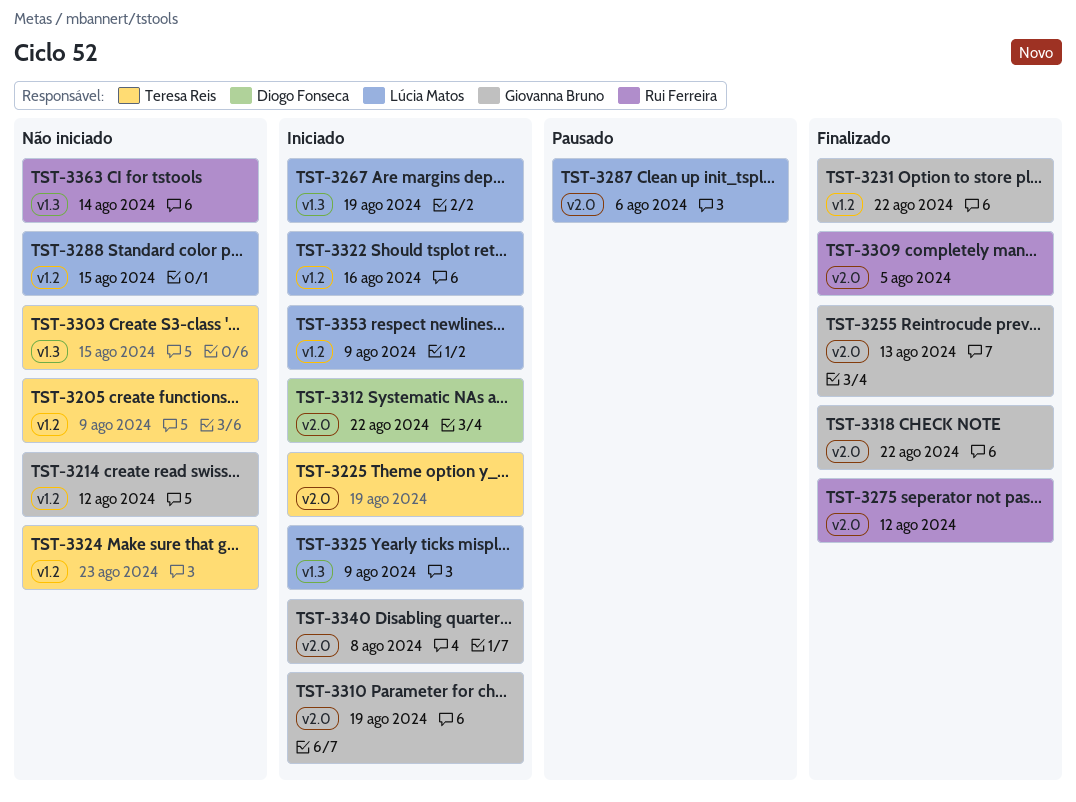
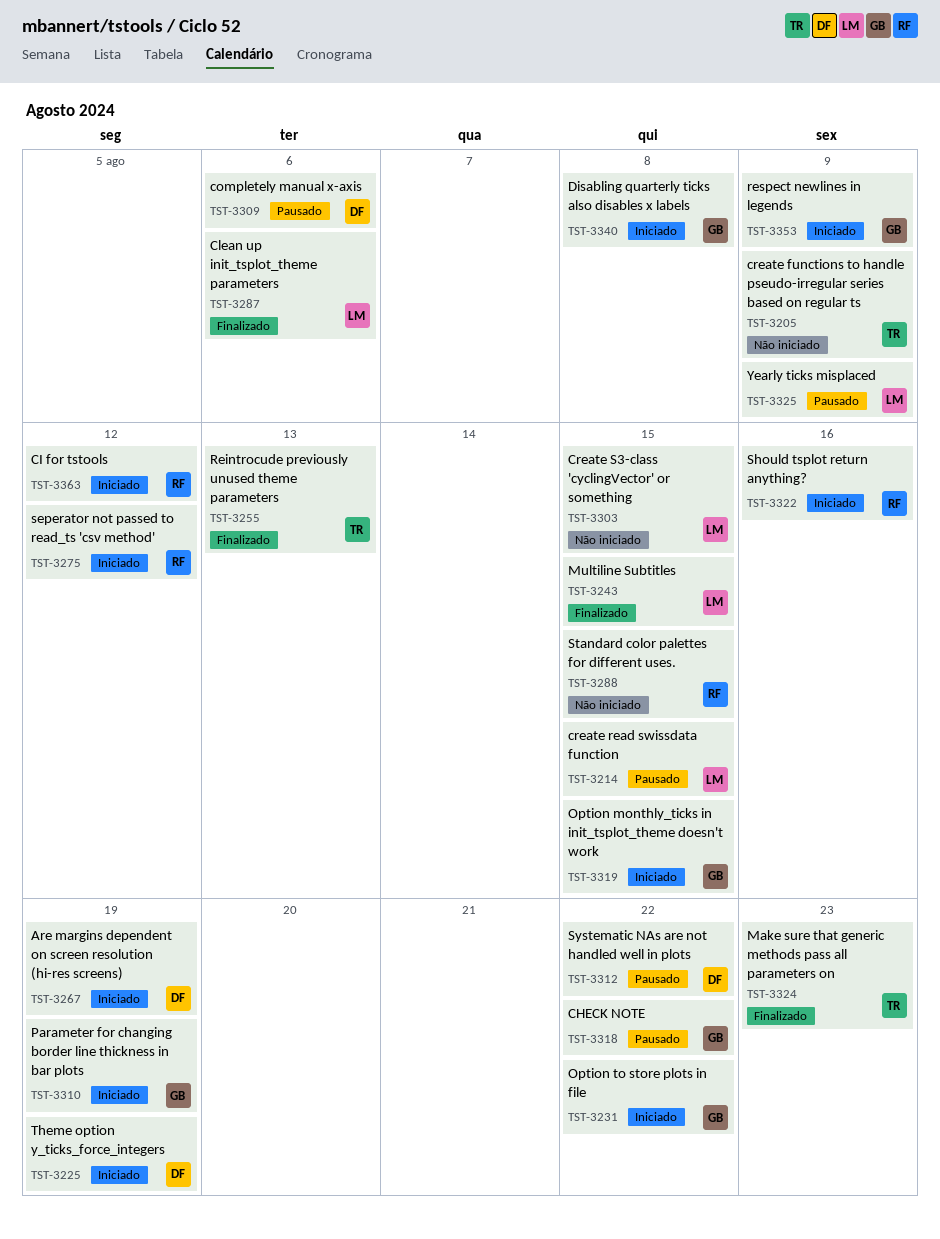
TST-3214, status: Não iniciado -> Pausado
TST-3214, owner: Giovanna Bruno -> Lúcia Matos
TST-3214, due: Aug 12 -> Aug 15
TST-3225, owner: Teresa Reis -> Diogo Fonseca
TST-3231, status: Finalizado -> Iniciado
TST-3243: none -> present
TST-3255, owner: Giovanna Bruno -> Teresa Reis
TST-3267, owner: Lúcia Matos -> Diogo Fonseca
TST-3275, status: Finalizado -> Iniciado
TST-3287, status: Pausado -> Finalizado
TST-3288, owner: Lúcia Matos -> Rui Ferreira
TST-3303, owner: Teresa Reis -> Lúcia Matos
TST-3309, status: Finalizado -> Pausado
TST-3309, owner: Rui Ferreira -> Diogo Fonseca
TST-3309, due: Aug 5 -> Aug 6
TST-3312, status: Iniciado -> Pausado
TST-3318, status: Finalizado -> Pausado
TST-3319: none -> present
TST-3322, owner: Lúcia Matos -> Rui Ferreira
TST-3324, status: Não iniciado -> Finalizado
TST-3325, status: Iniciado -> Pausado
TST-3353, owner: Lúcia Matos -> Giovanna Bruno
TST-3363, status: Não iniciado -> Iniciado
TST-3363, due: Aug 14 -> Aug 12

